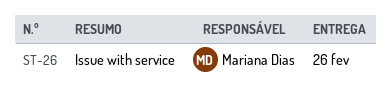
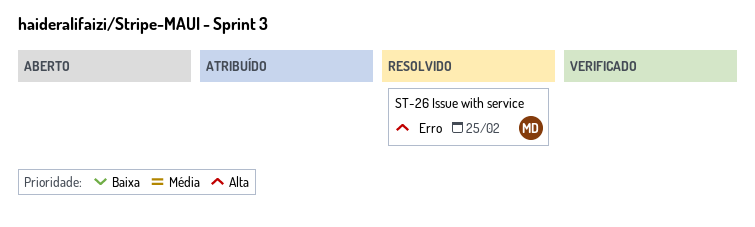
ST-26, due: Feb 26 -> Feb 25

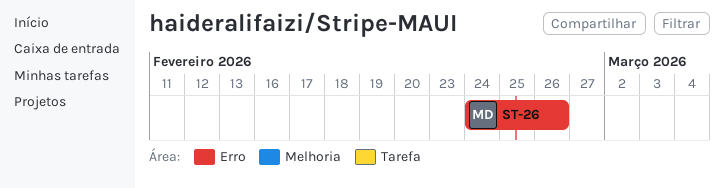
ST-26, due: Feb 25 -> Feb 26

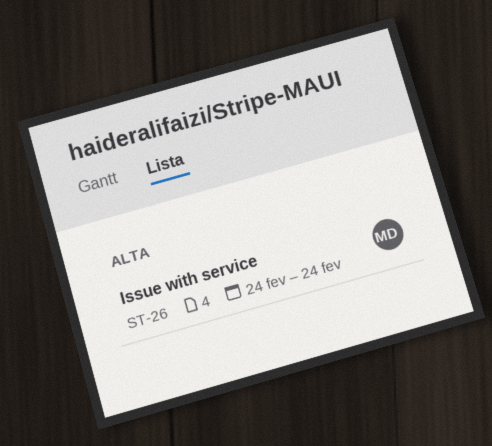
ST-26, due: Feb 26 -> Feb 24

